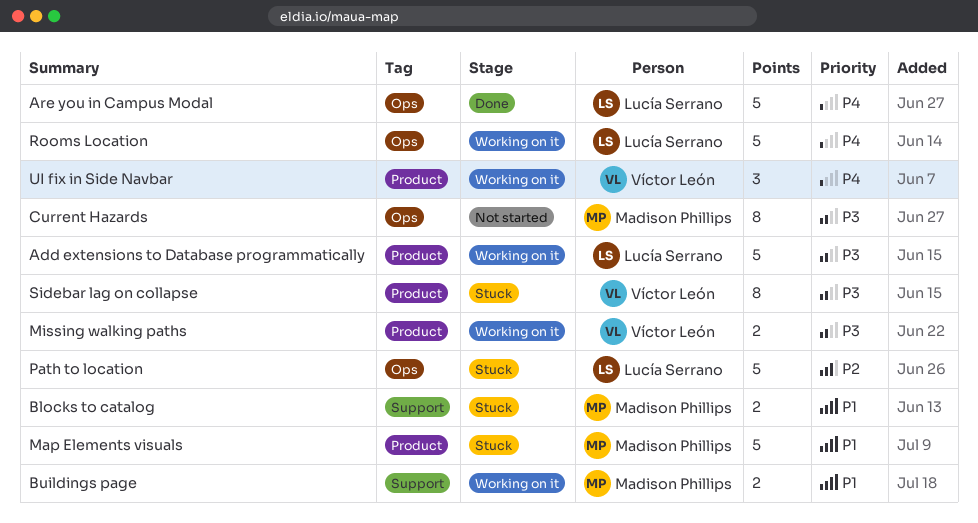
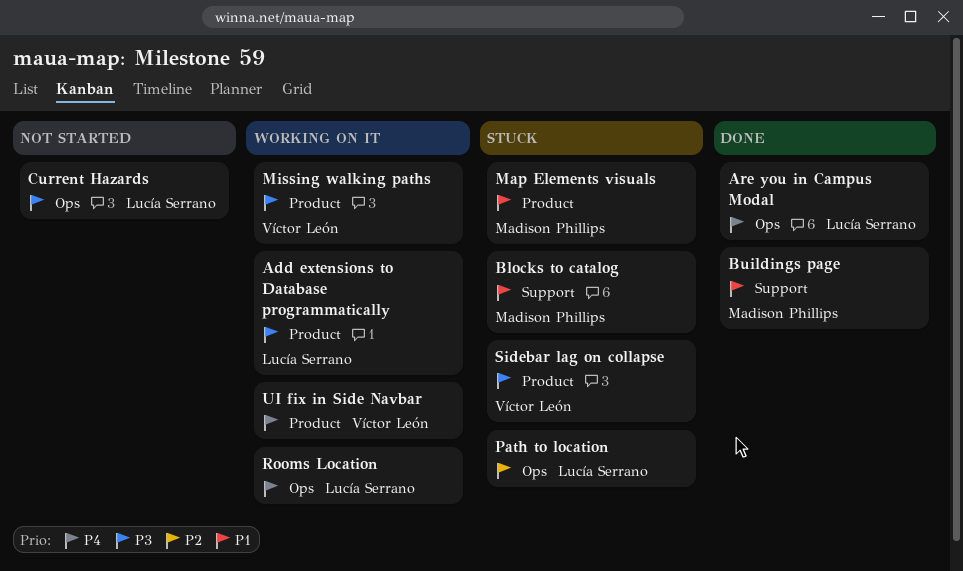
Buildings page, status: Working on it -> Done
Current Hazards, owner: Madison Phillips -> Lucía Serrano

